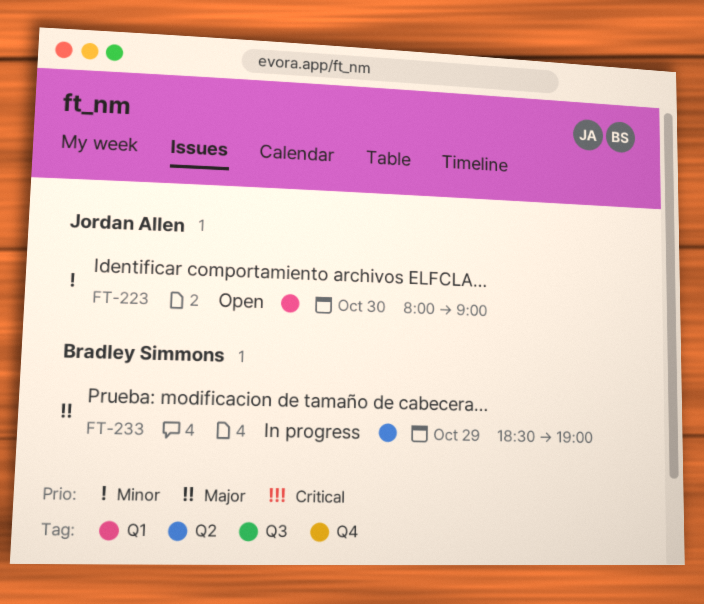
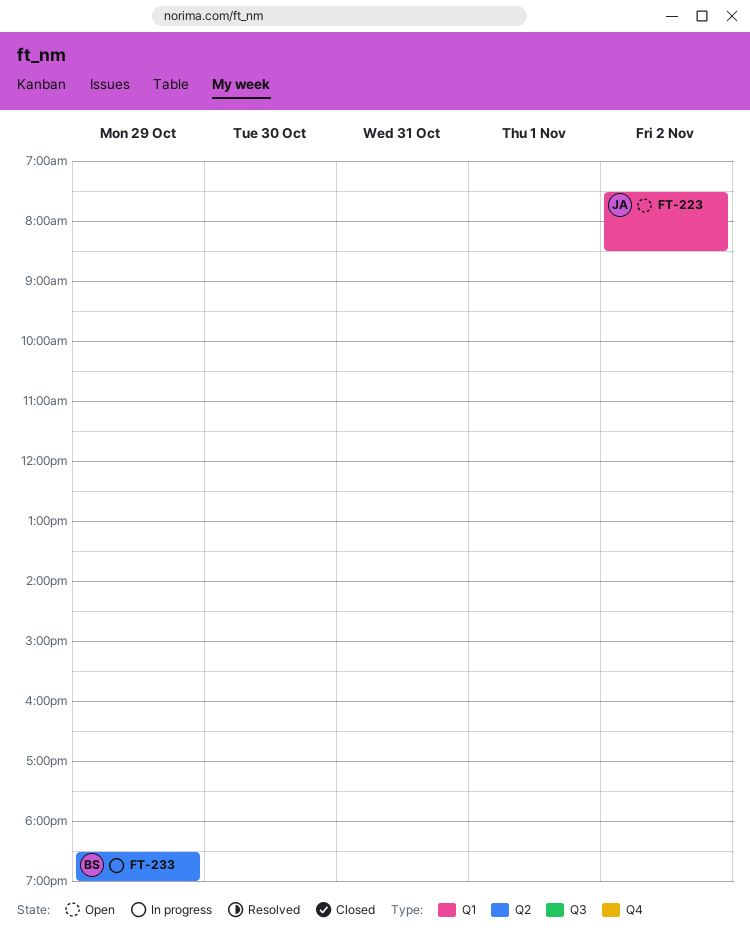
FT-223, day: Oct 30 -> Nov 2
FT-223, begins: 08:00 -> 07:30
FT-223, ends: 09:00 -> 08:30

